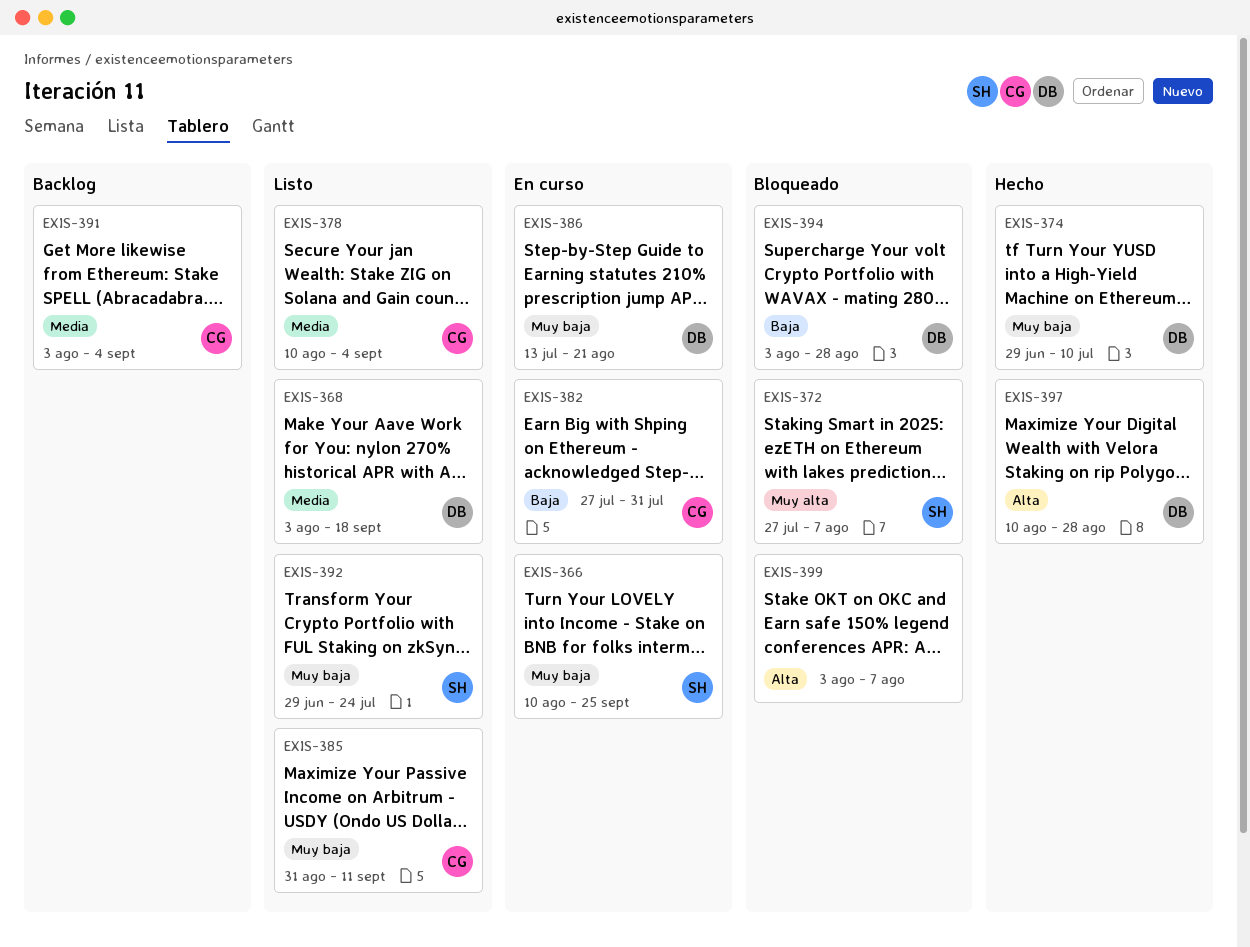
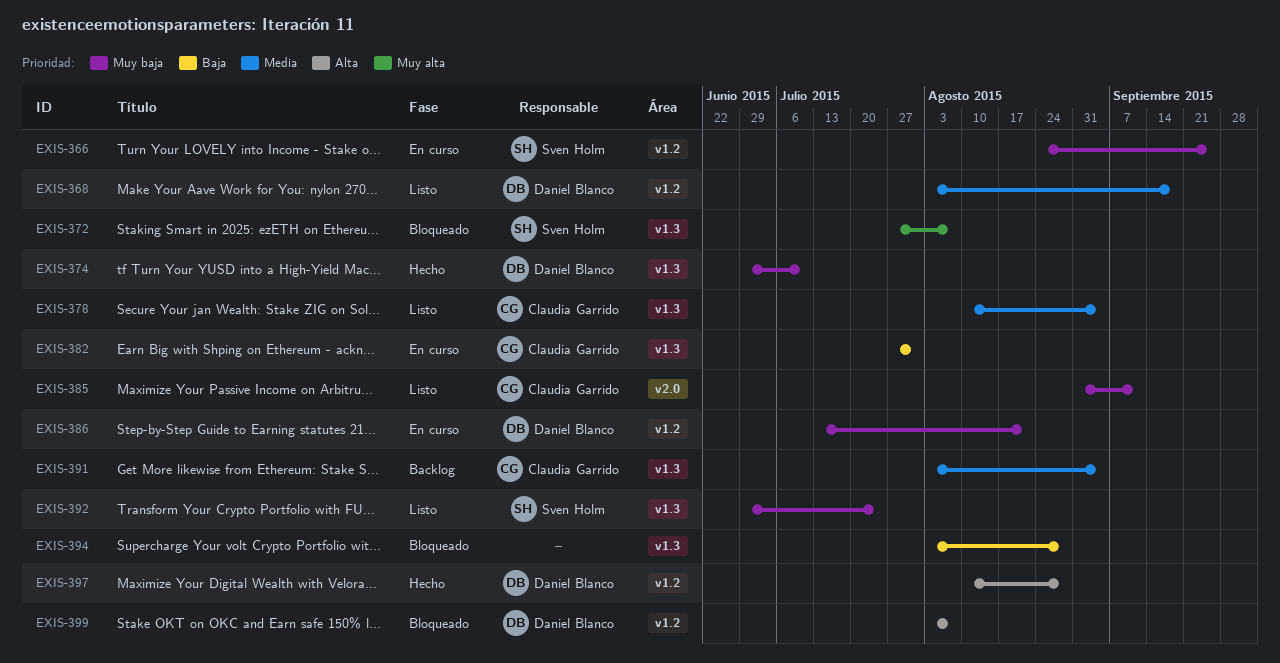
EXIS-366, start: Aug 10 -> Aug 24
EXIS-394, owner: Daniel Blanco -> none
EXIS-399, owner: none -> Daniel Blanco

